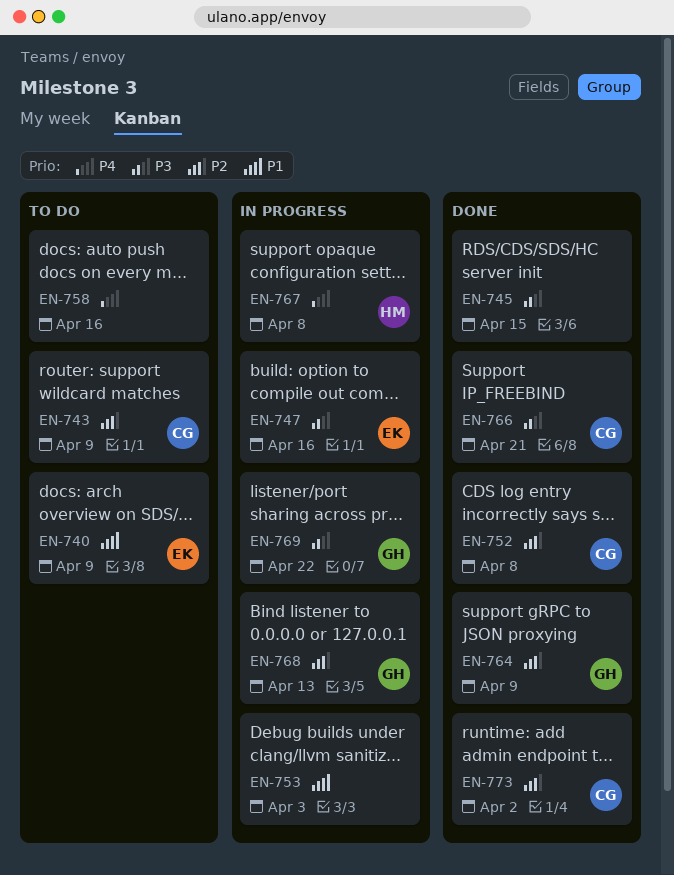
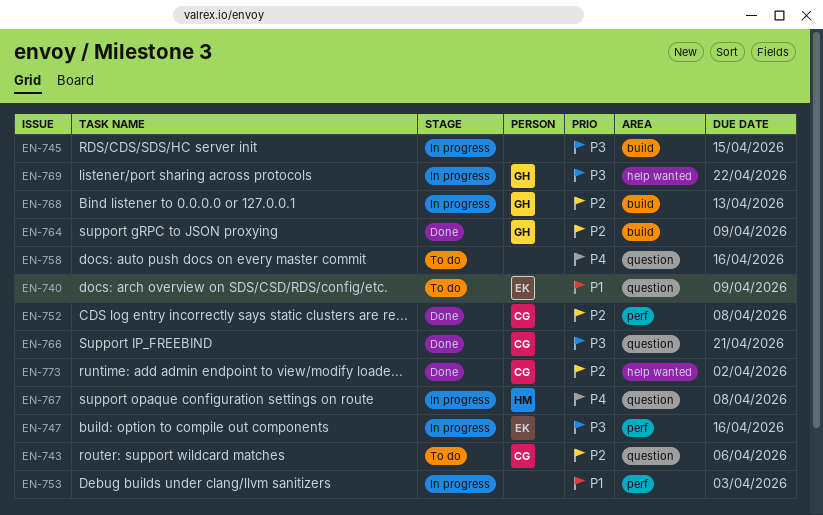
EN-743, due: Apr 9 -> Apr 6
EN-745, status: Done -> In progress

